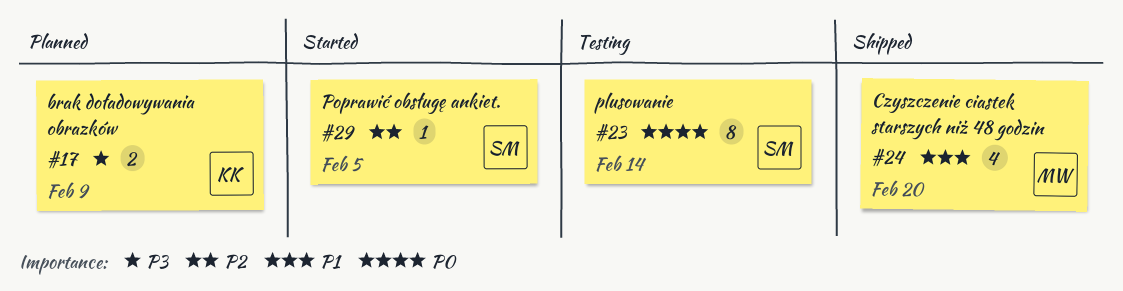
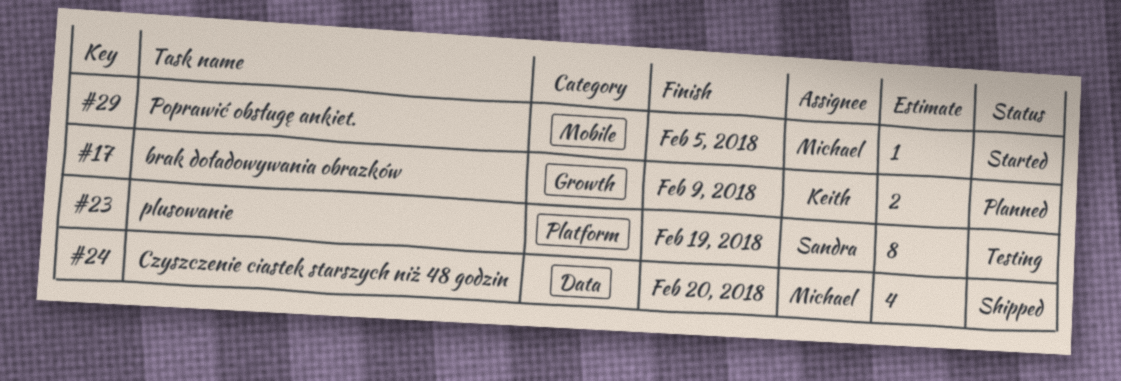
#23, due: Feb 14 -> Feb 19
#29, owner: Sandra -> Michael

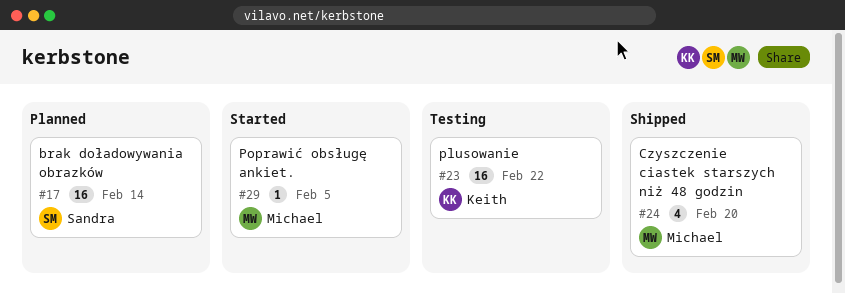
#17, owner: Keith -> Sandra
#17, estimate: 2 -> 16
#17, due: Feb 9 -> Feb 14
#23, owner: Sandra -> Keith
#23, estimate: 8 -> 16
#23, due: Feb 19 -> Feb 22

